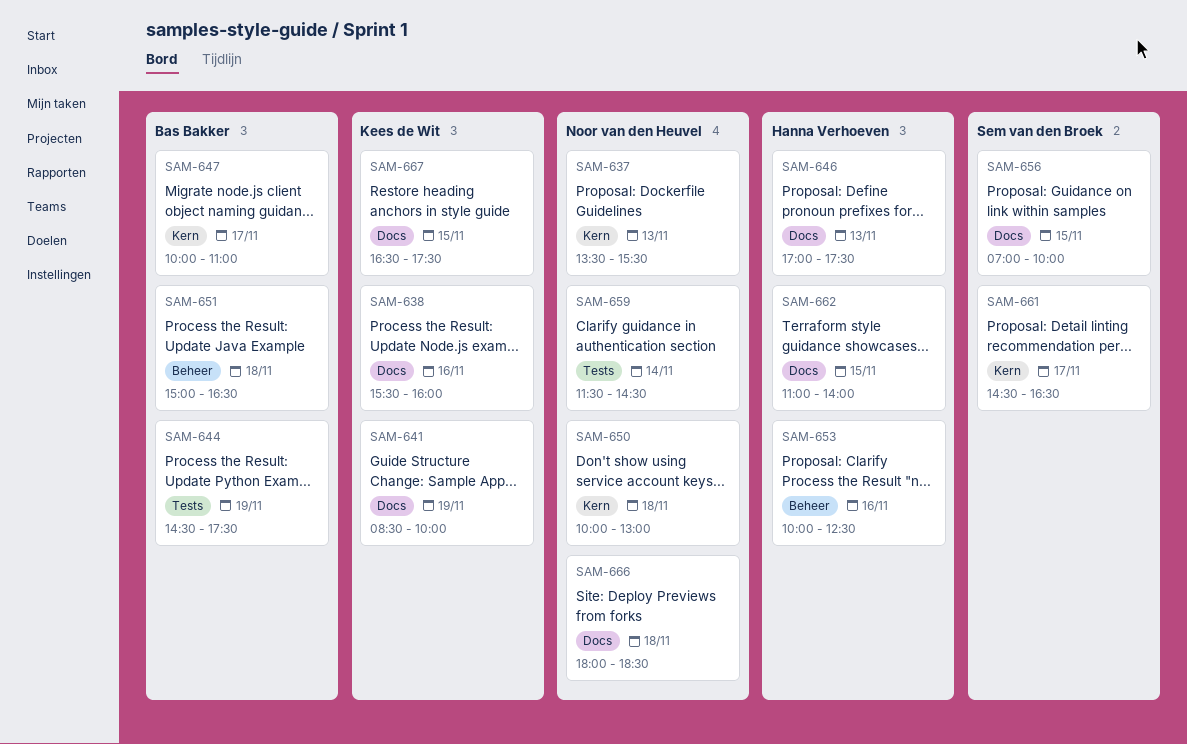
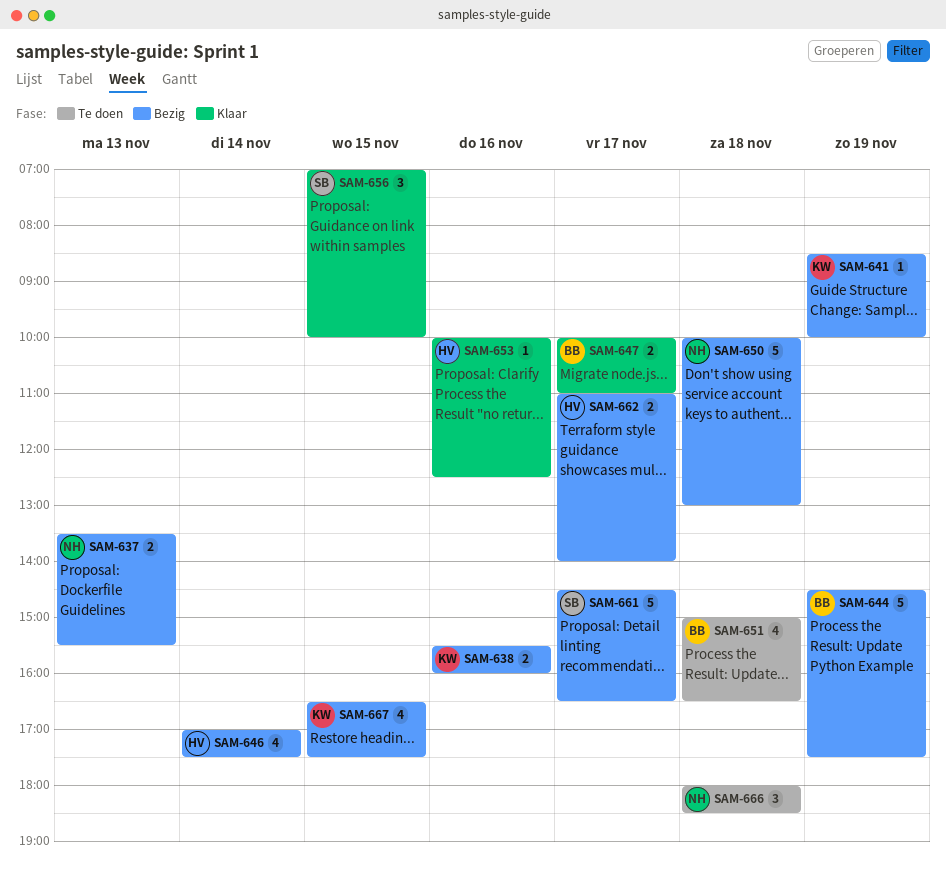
SAM-646, day: Nov 13 -> Nov 14
SAM-659: present -> none
SAM-662, day: Nov 15 -> Nov 17

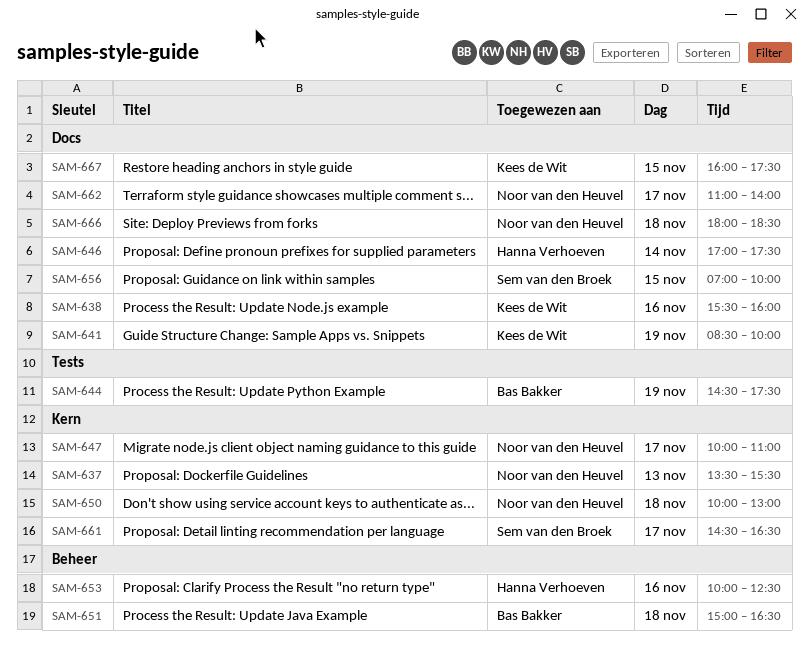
SAM-647, owner: Bas Bakker -> Noor van den Heuvel
SAM-662, owner: Hanna Verhoeven -> Noor van den Heuvel
SAM-667, begins: 16:30 -> 16:00

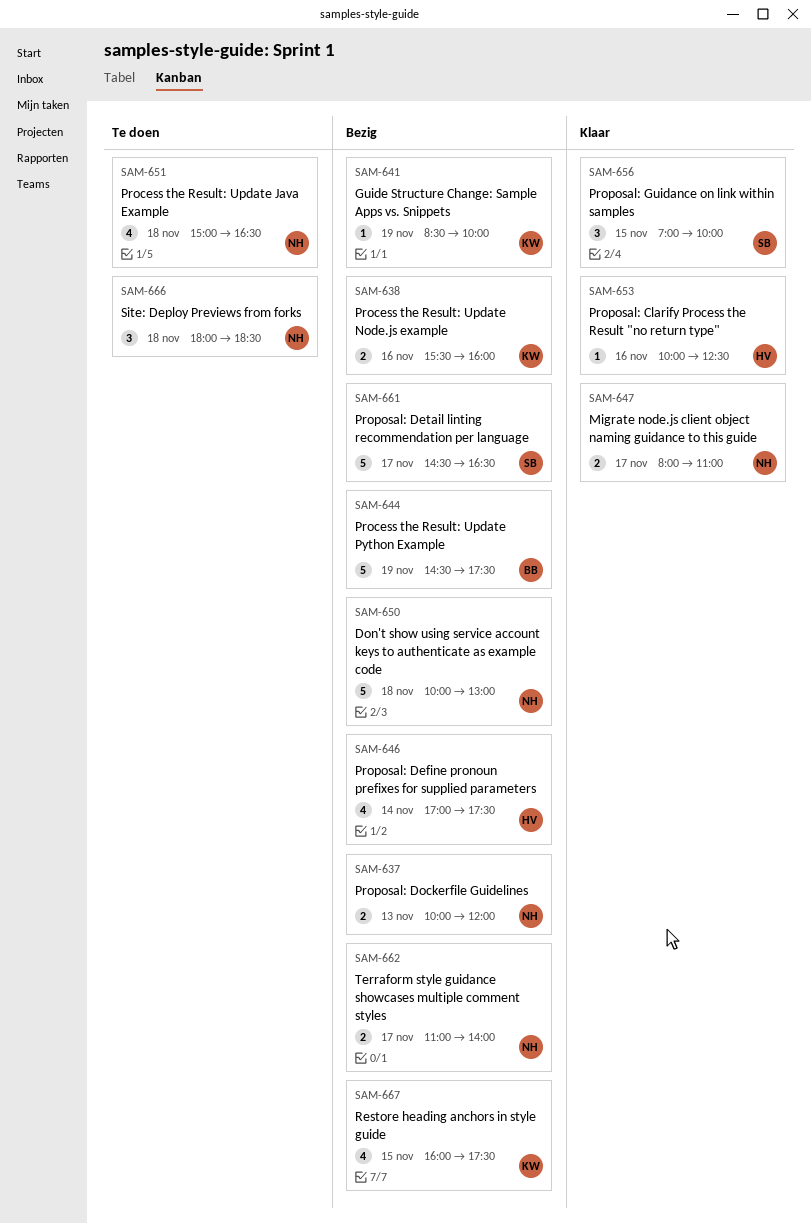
SAM-637, begins: 13:30 -> 10:00
SAM-637, ends: 15:30 -> 12:00
SAM-647, begins: 10:00 -> 08:00
SAM-651, owner: Bas Bakker -> Noor van den Heuvel

